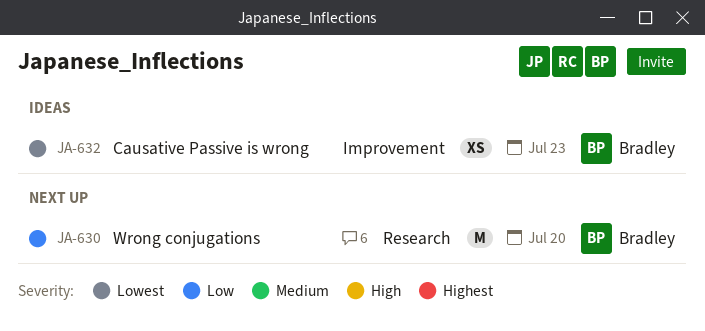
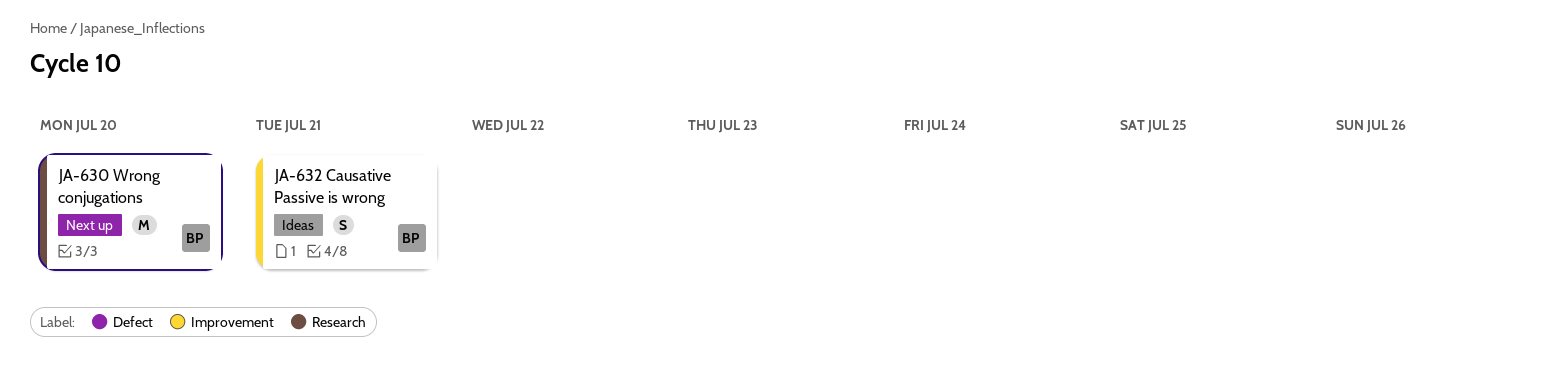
JA-632, estimate: XS -> S
JA-632, due: Jul 23 -> Jul 21

